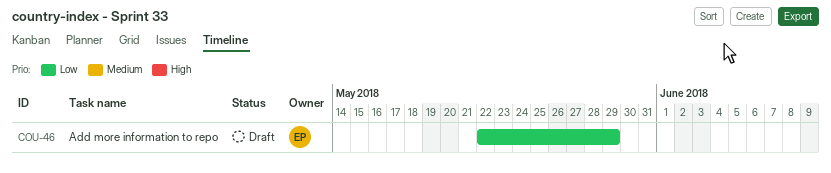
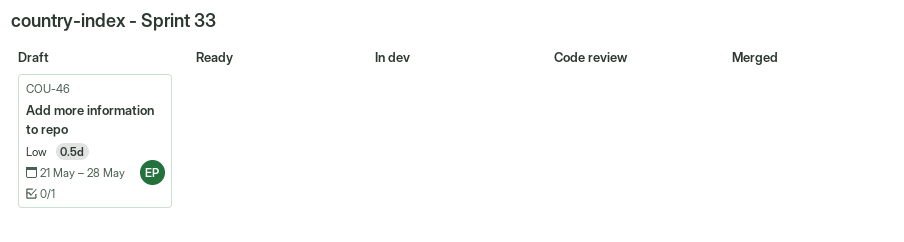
COU-46, start: May 22 -> May 21
COU-46, due: May 29 -> May 28

